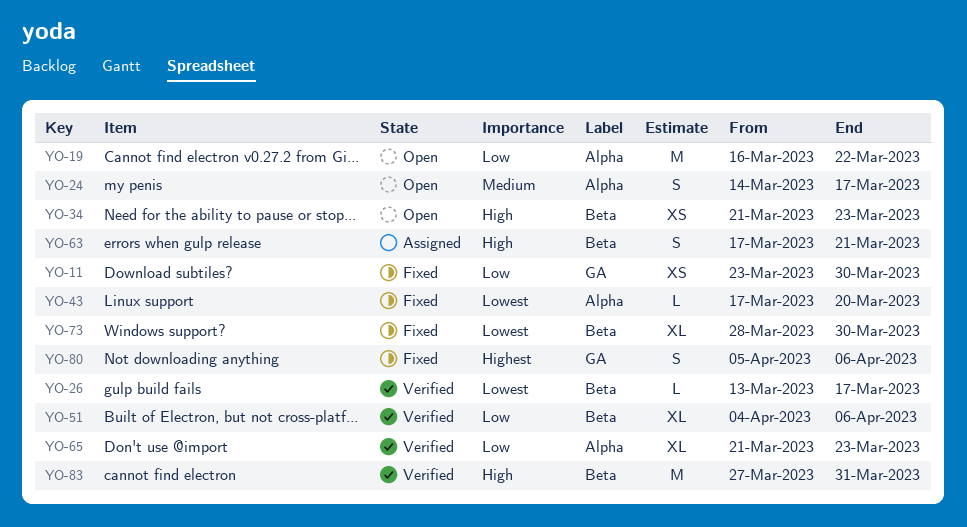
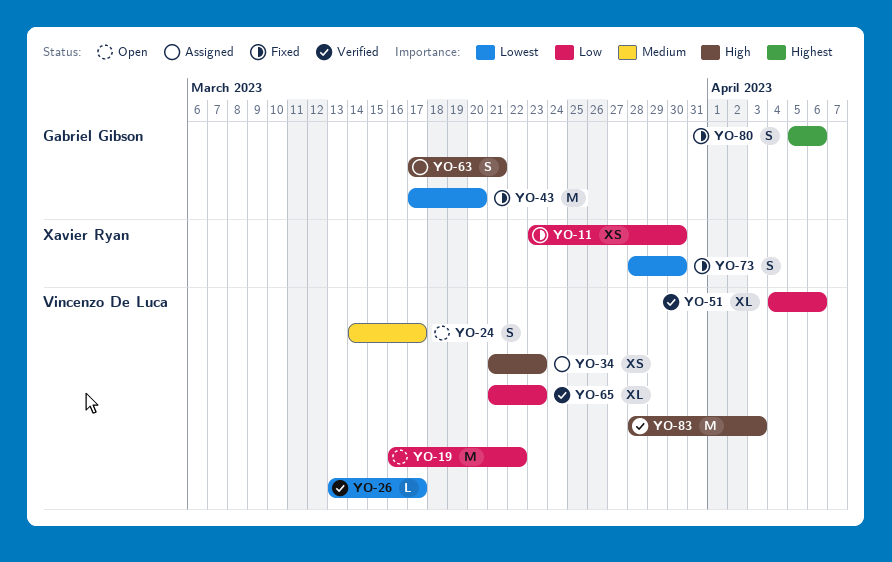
YO-34, status: Open -> Assigned
YO-43, estimate: L -> M
YO-73, estimate: XL -> S
YO-83, start: Mar 27 -> Mar 28
YO-83, due: Mar 31 -> Apr 3

